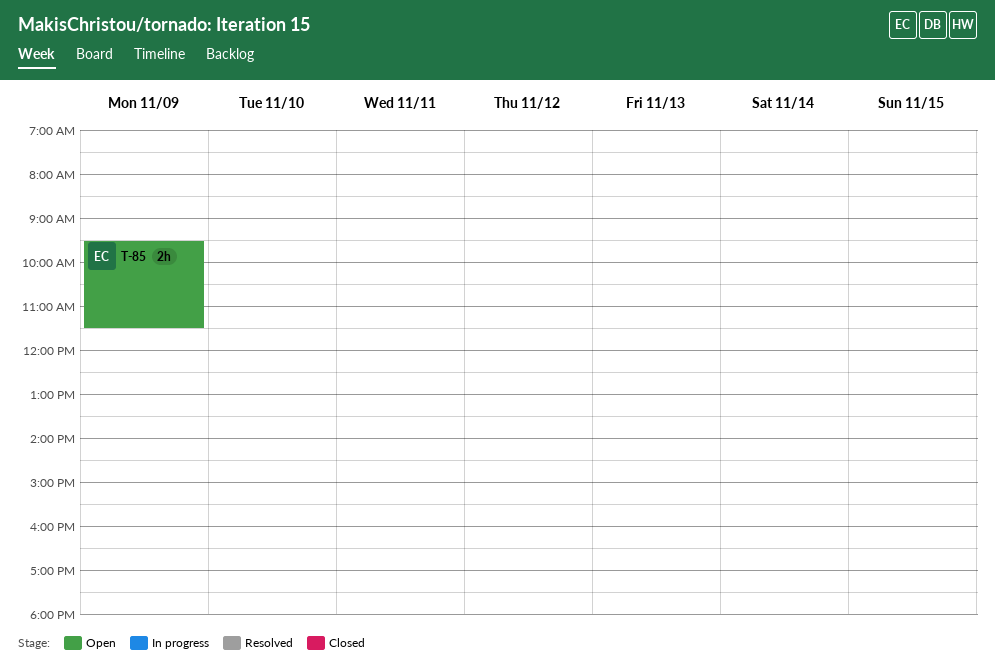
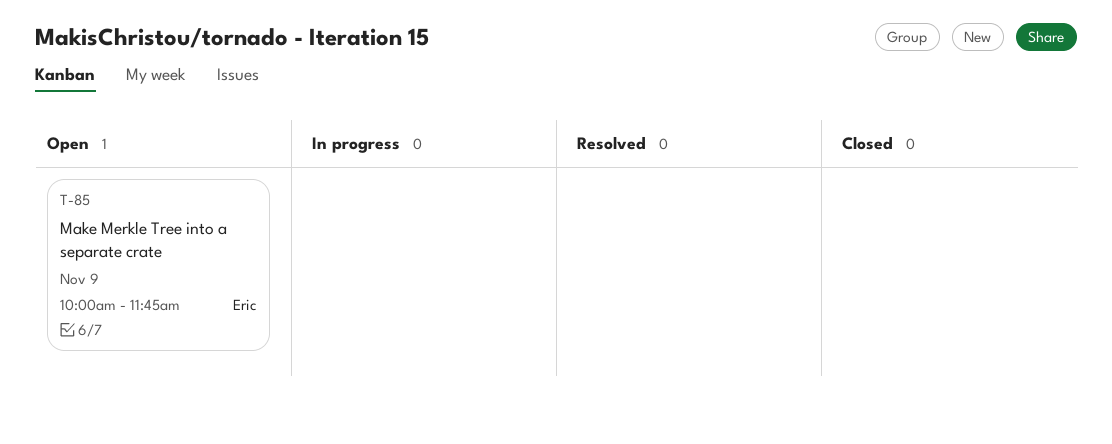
T-85, begins: 09:30 -> 10:00
T-85, ends: 11:30 -> 11:45

